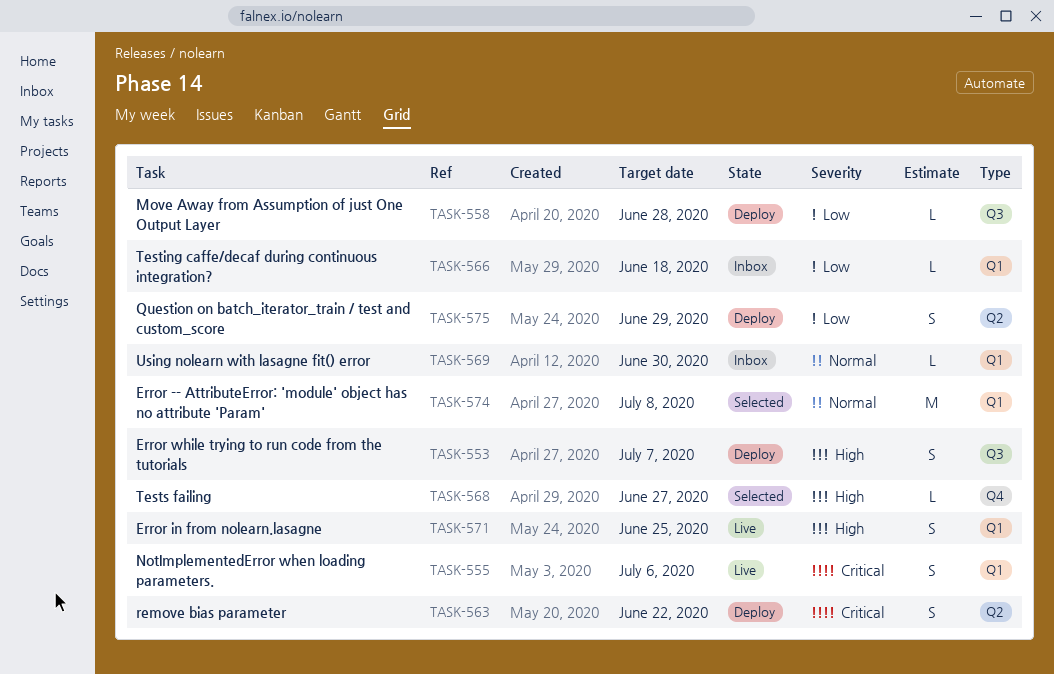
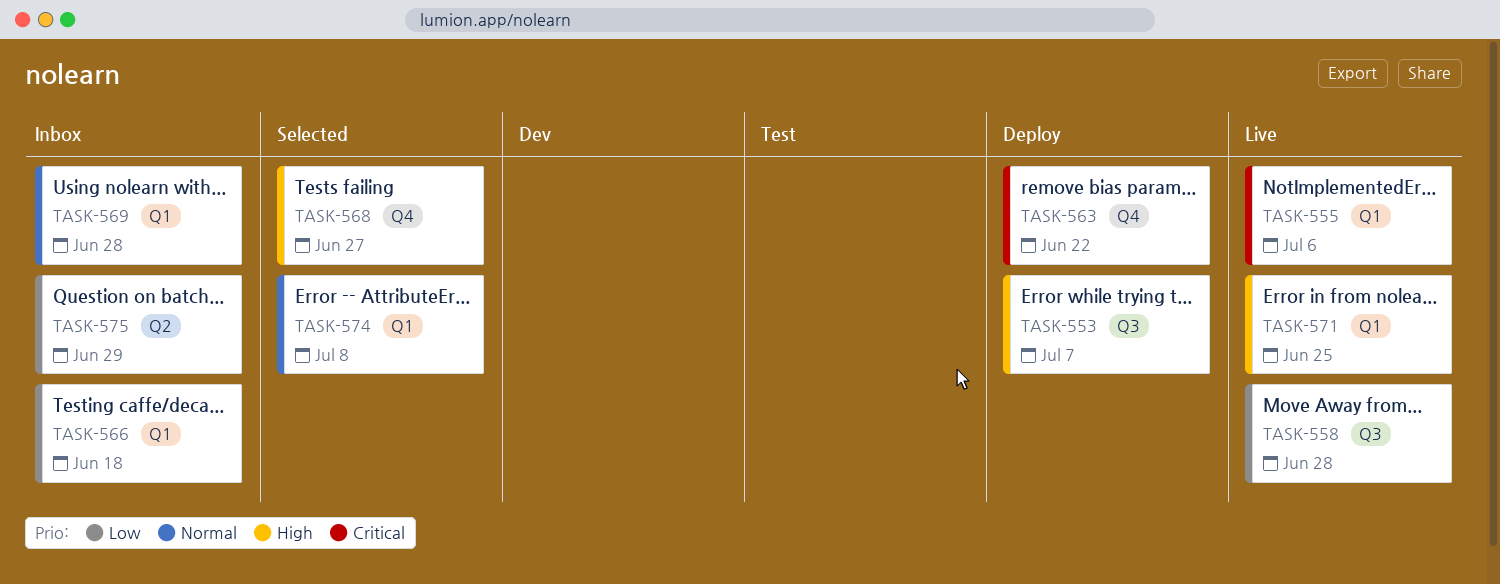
TASK-558, status: Deploy -> Live
TASK-563, label: Q2 -> Q4
TASK-569, due: Jun 30 -> Jun 28
TASK-575, status: Deploy -> Inbox

